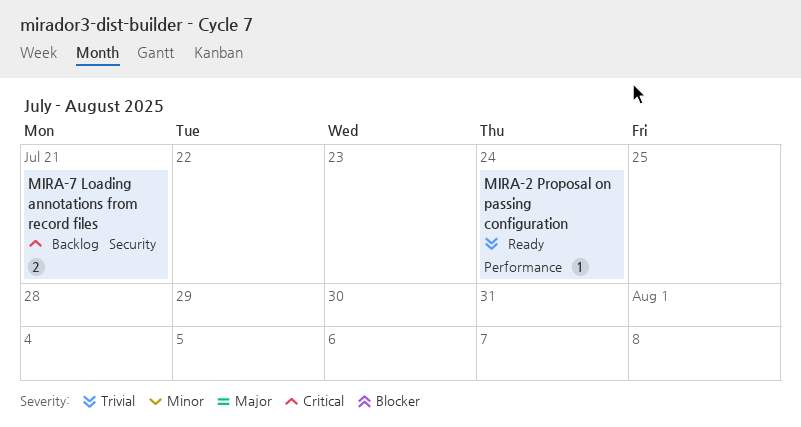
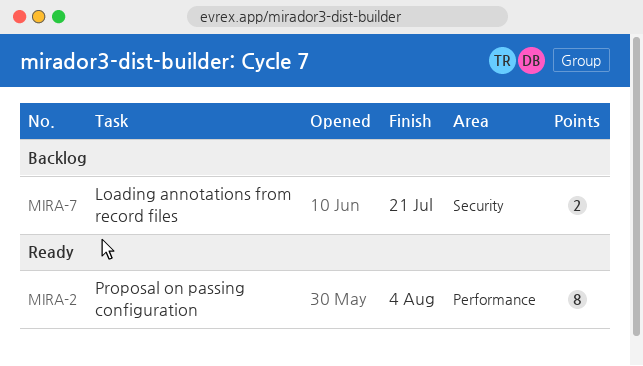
MIRA-2, estimate: 1 -> 8
MIRA-2, due: Jul 24 -> Aug 4

